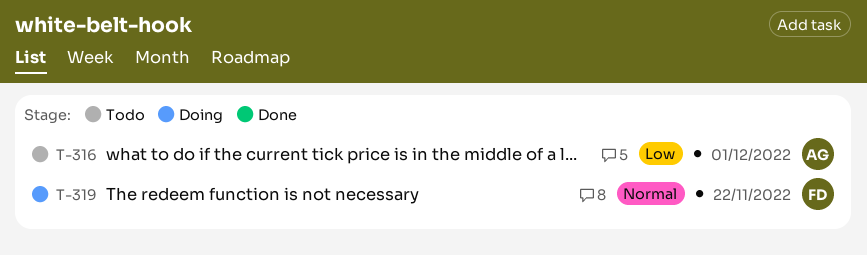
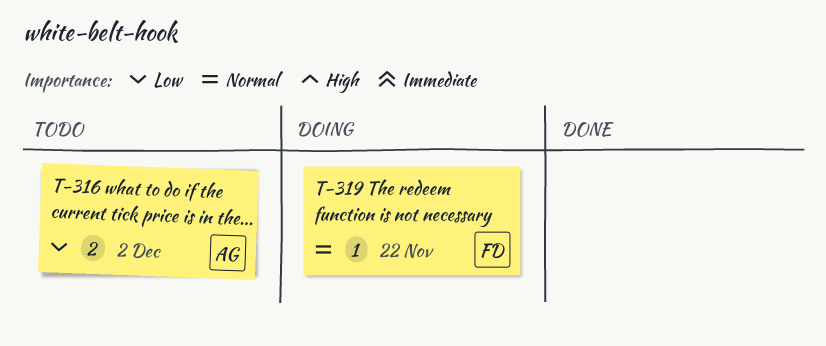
T-316, estimate: 1 -> 2
T-316, due: Dec 1 -> Dec 2

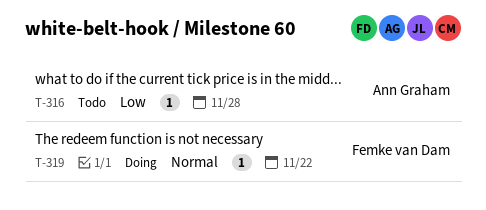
T-316, estimate: 2 -> 1
T-316, due: Dec 2 -> Nov 28

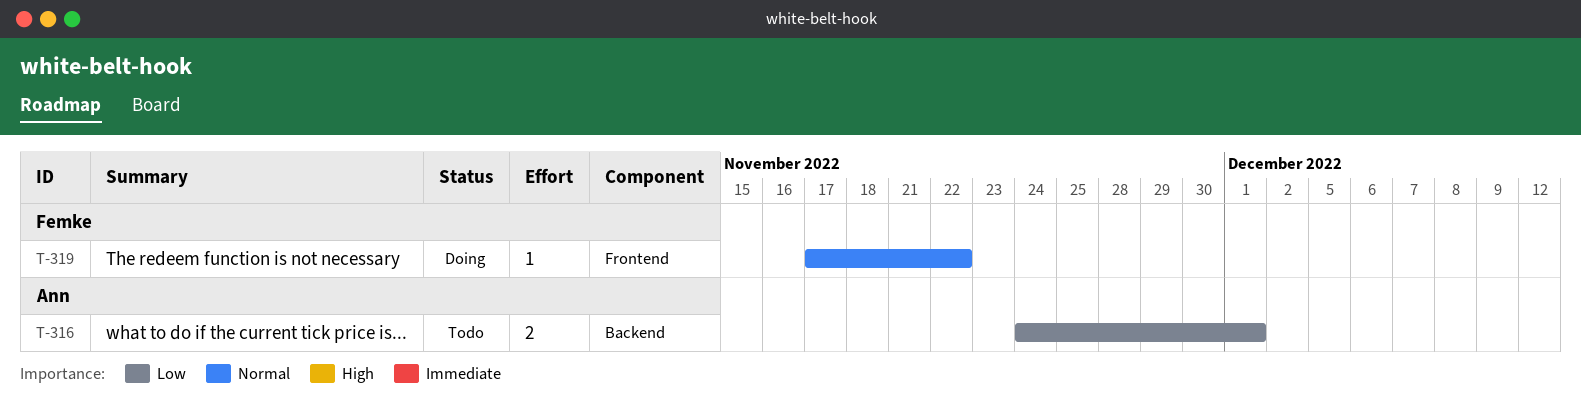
T-316, estimate: 1 -> 2
T-316, due: Nov 28 -> Dec 1

